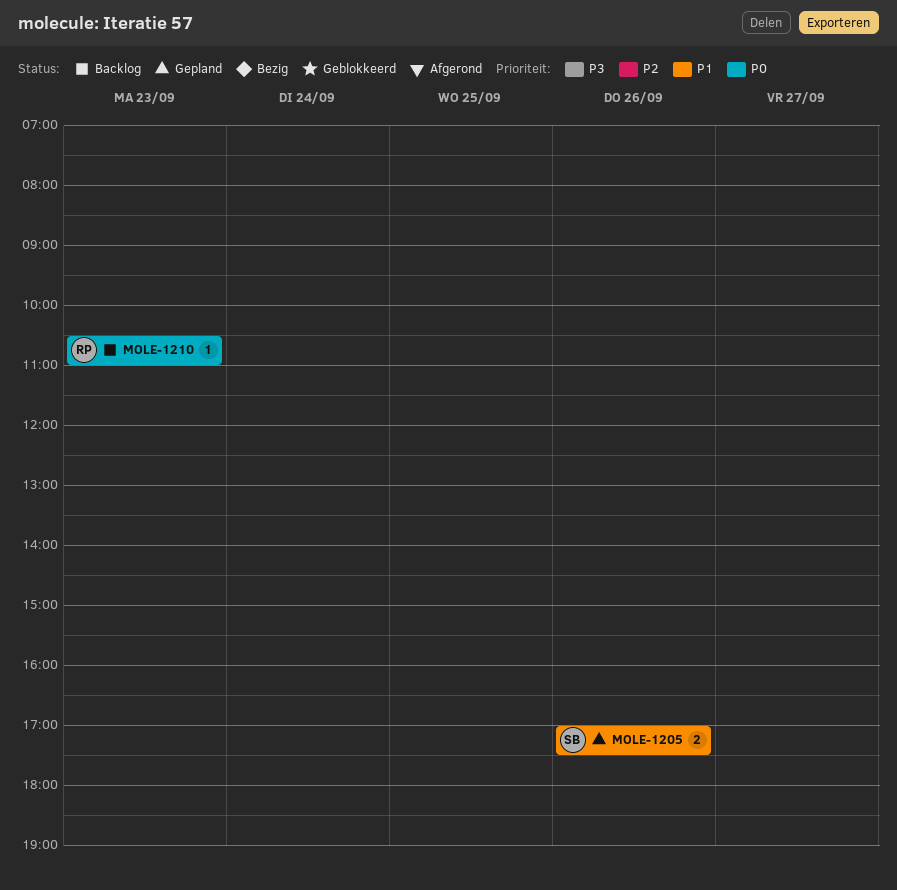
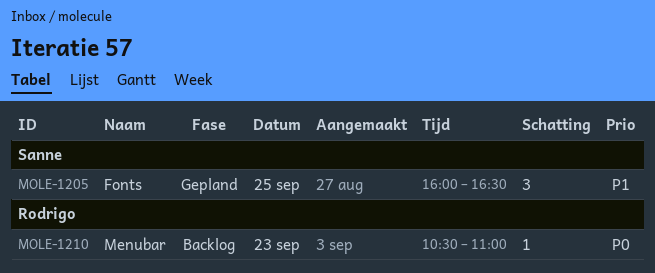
MOLE-1205, estimate: 2 -> 3
MOLE-1205, day: Sep 26 -> Sep 25
MOLE-1205, begins: 17:00 -> 16:00
MOLE-1205, ends: 17:30 -> 16:30

